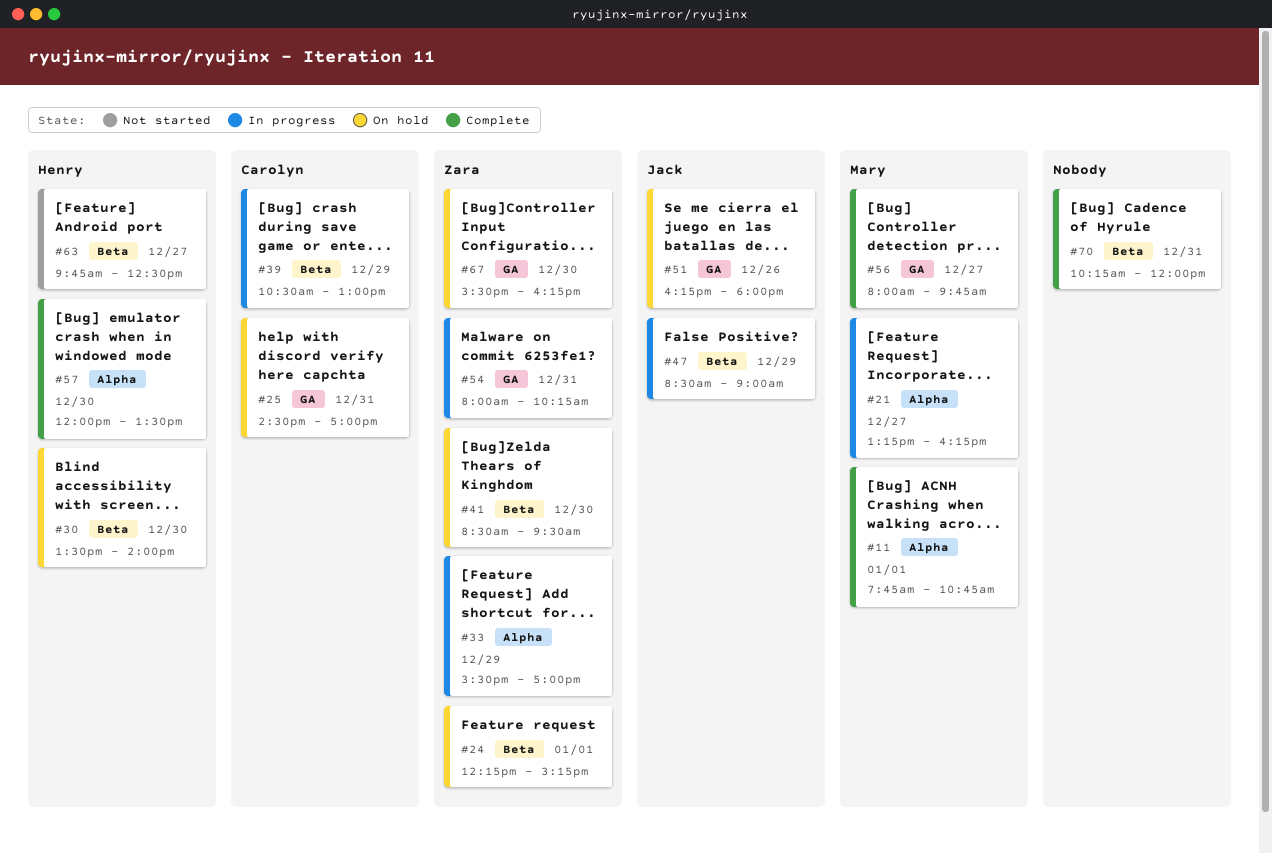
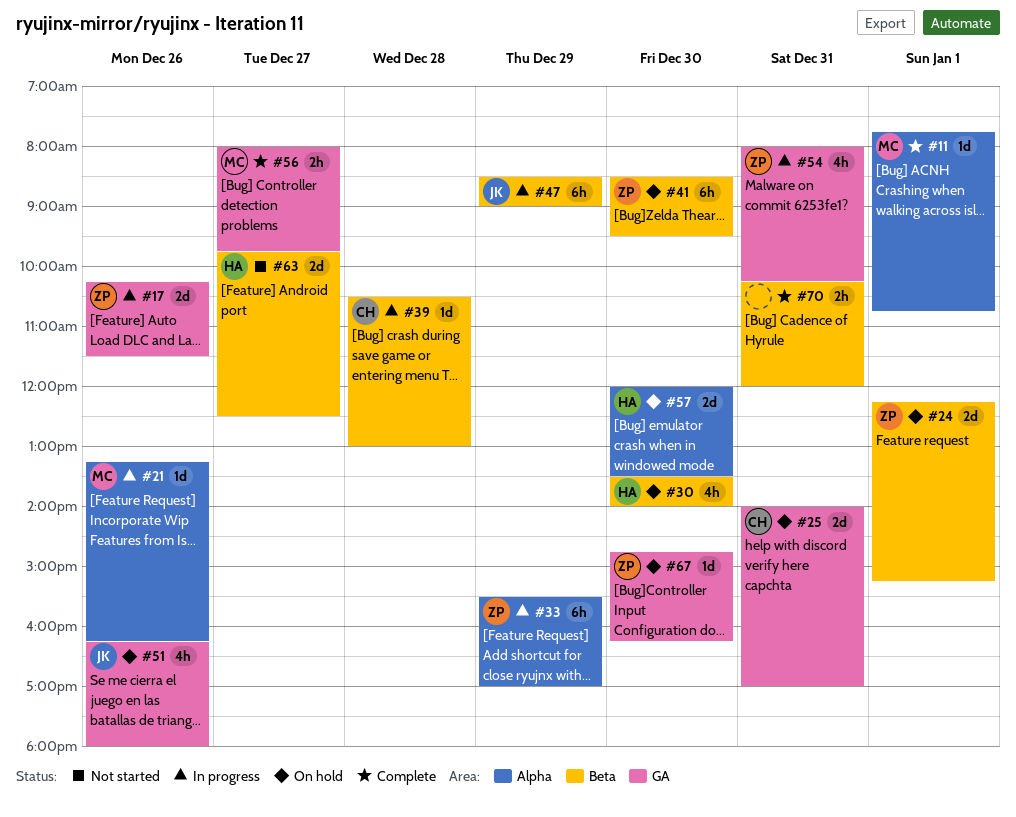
#17: none -> present
#21, day: Dec 27 -> Dec 26
#25, begins: 14:30 -> 14:00
#39, day: Dec 29 -> Dec 28
#57, status: Complete -> On hold
#67, begins: 15:30 -> 14:45

